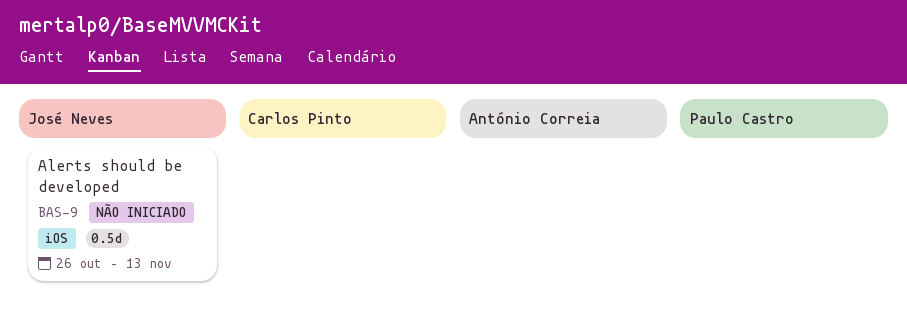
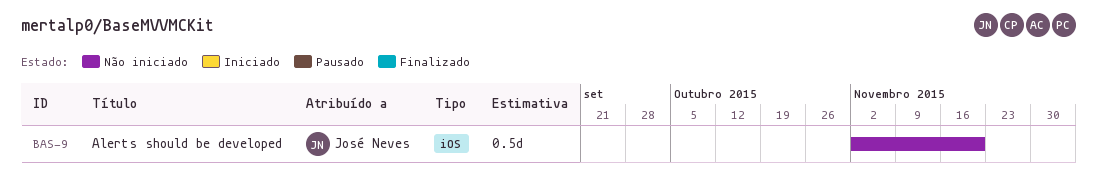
BAS-9, start: Oct 26 -> Nov 2
BAS-9, due: Nov 13 -> Nov 20

